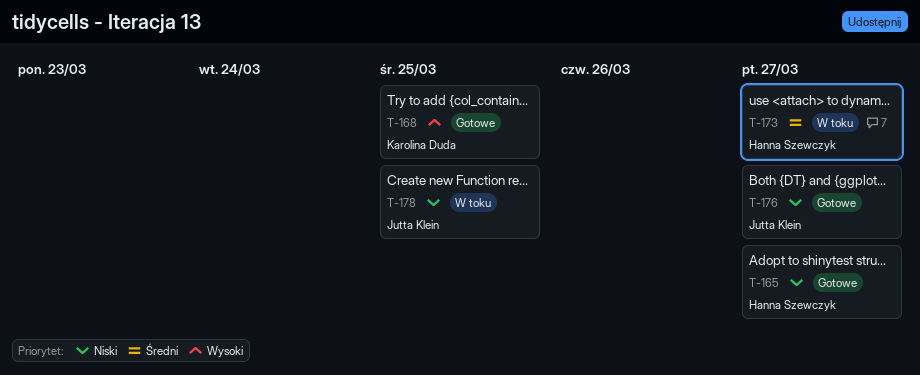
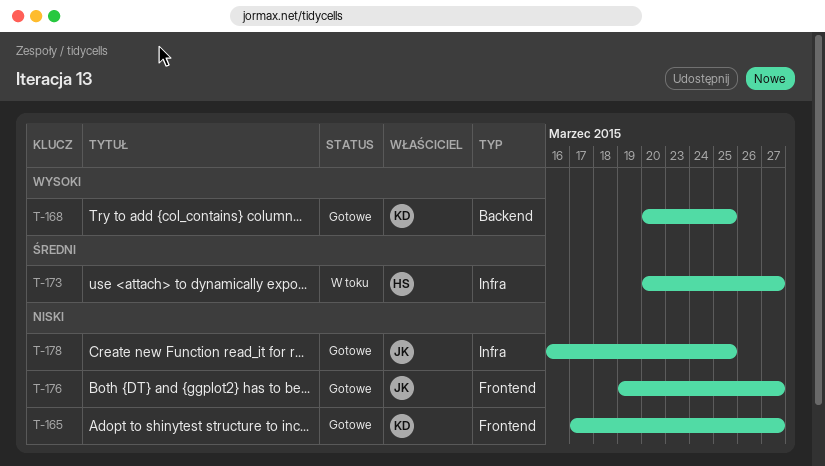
T-165, owner: Hanna Szewczyk -> Karolina Duda
T-178, status: W toku -> Gotowe

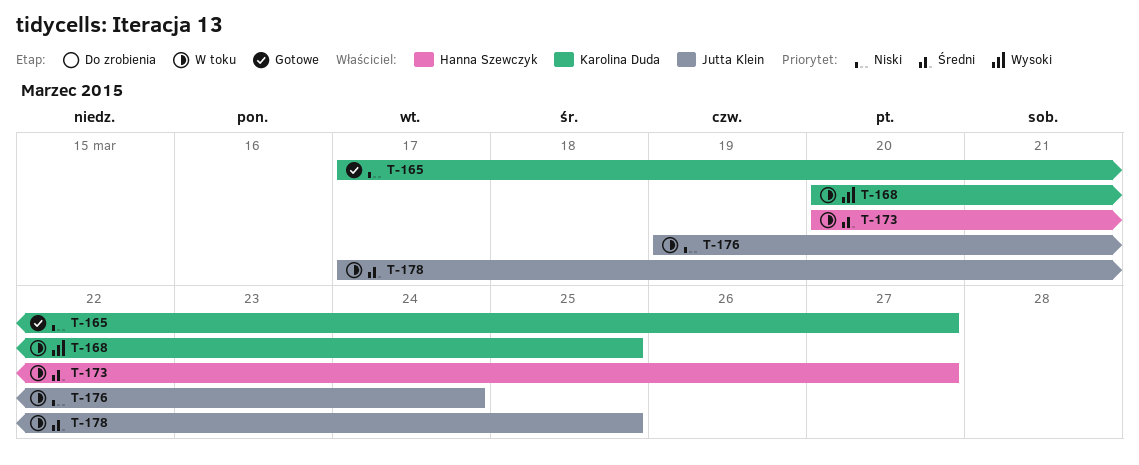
T-168, status: Gotowe -> W toku
T-176, status: Gotowe -> W toku
T-176, due: Mar 27 -> Mar 24
T-178, status: Gotowe -> W toku
T-178, priority: Niski -> Średni
T-178, start: Mar 16 -> Mar 17

